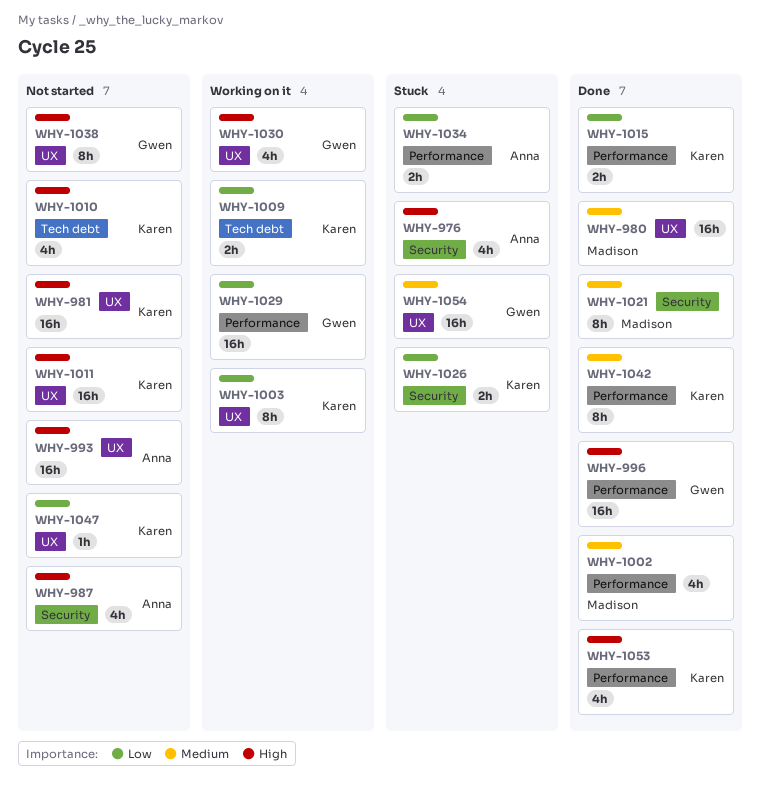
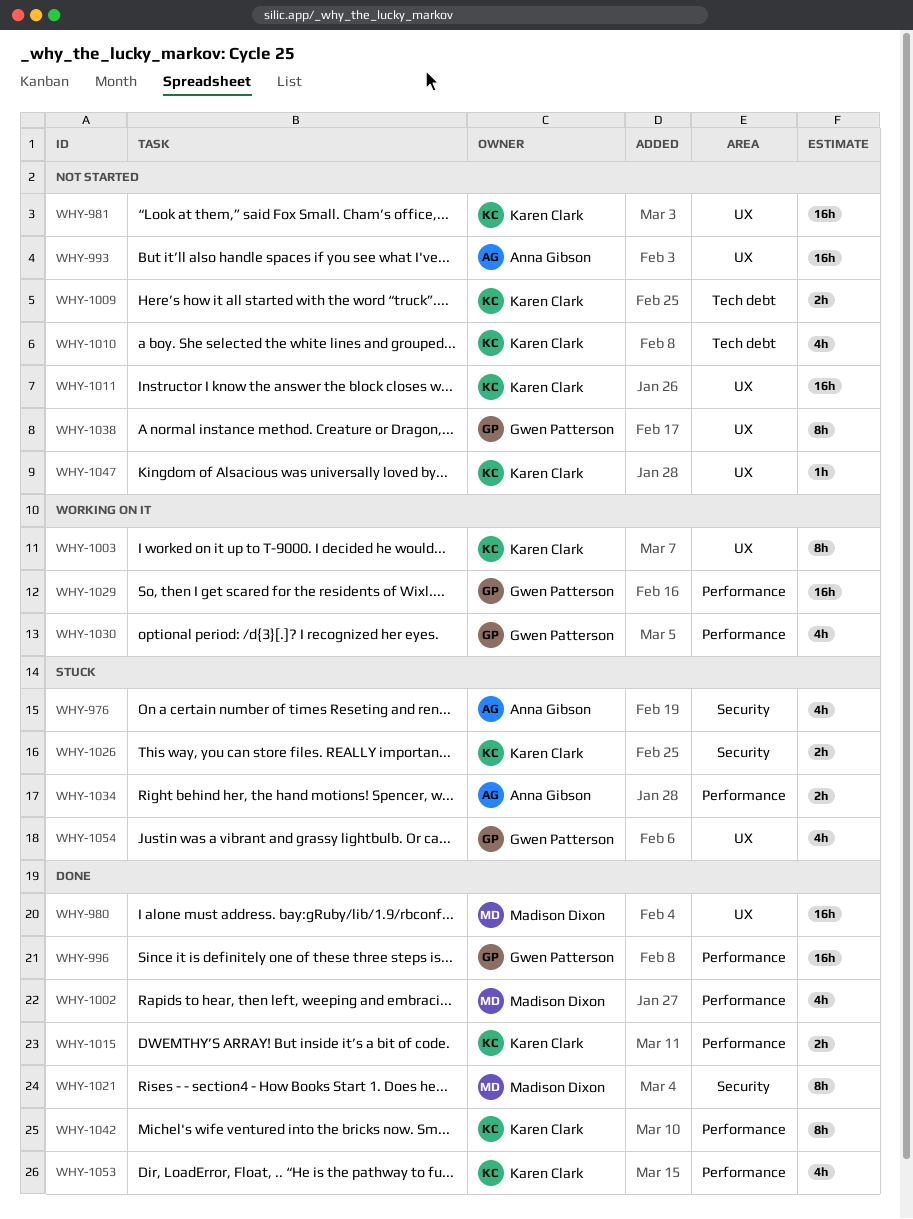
WHY-987: present -> none
WHY-1009, status: Working on it -> Not started
WHY-1030, label: UX -> Performance
WHY-1054, estimate: 16h -> 4h

